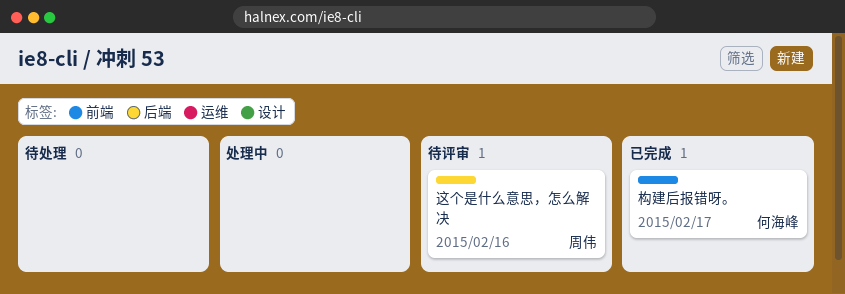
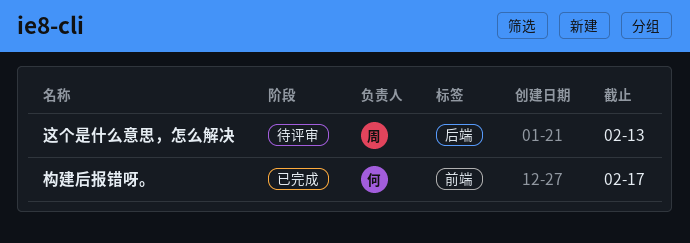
这个是什么意思，怎么解决, due: Feb 16 -> Feb 13

